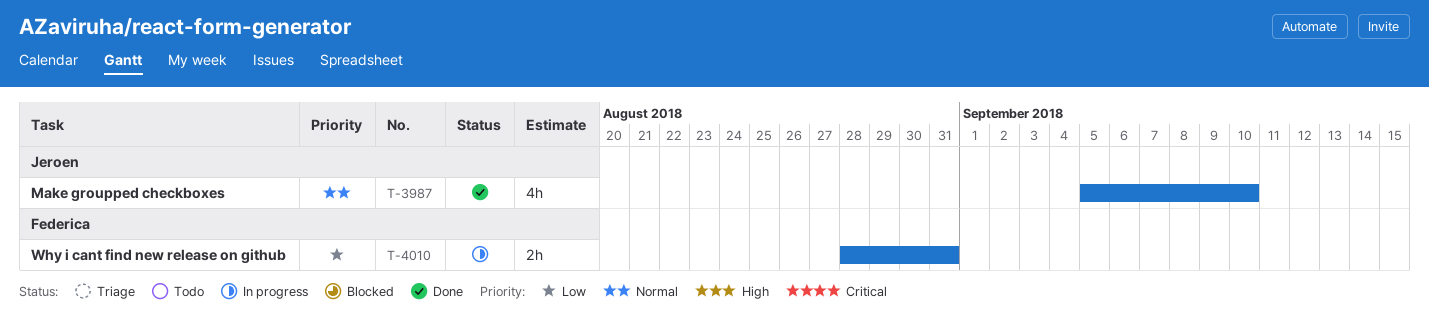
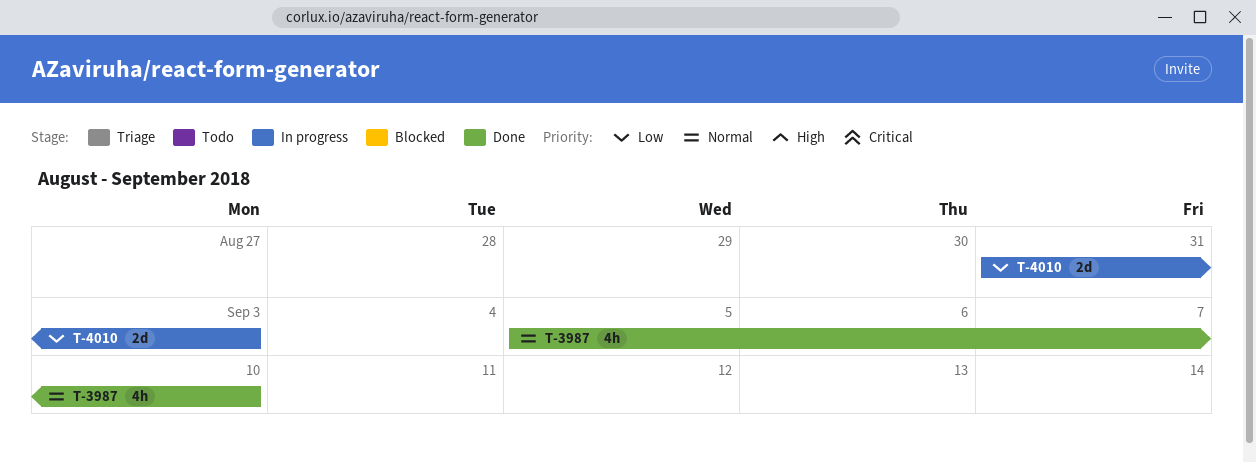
T-4010, estimate: 2h -> 2d
T-4010, start: Aug 28 -> Aug 31
T-4010, due: Aug 31 -> Sep 3

